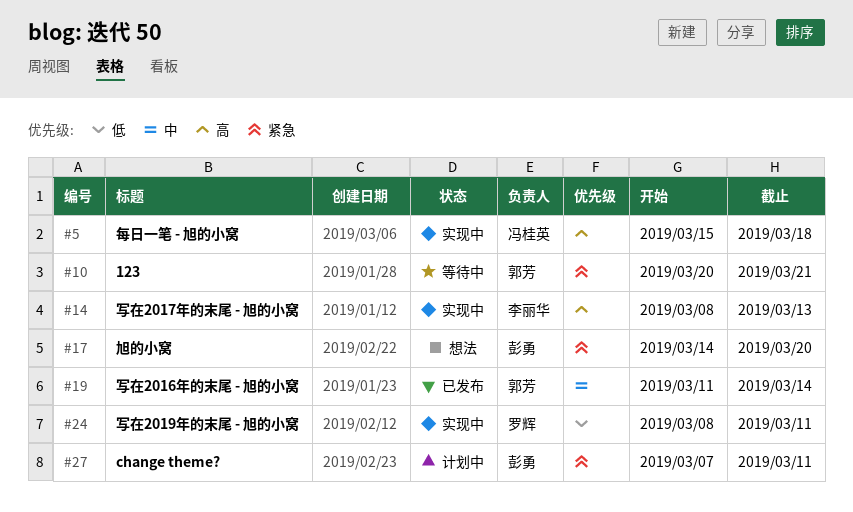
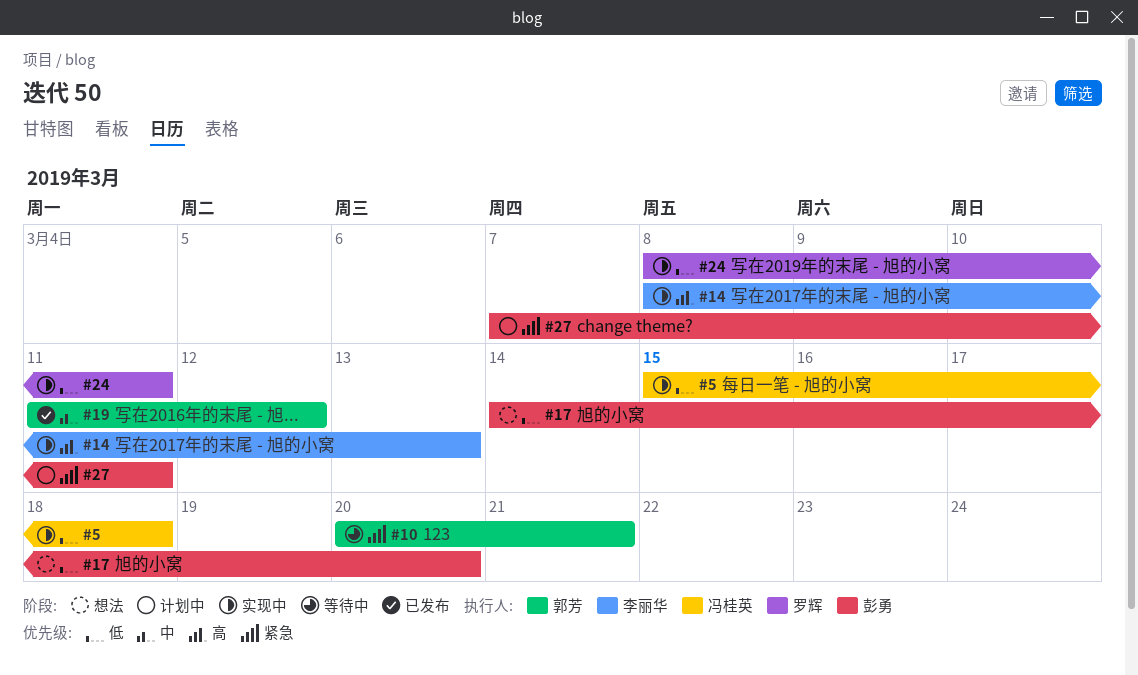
#5, priority: 高 -> 低
#17, priority: 紧急 -> 低
#19, due: Mar 14 -> Mar 12

